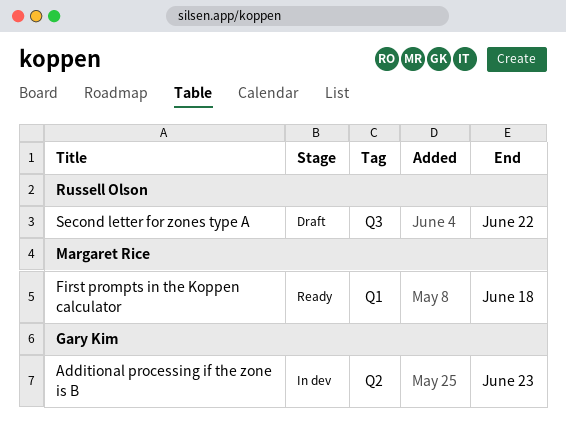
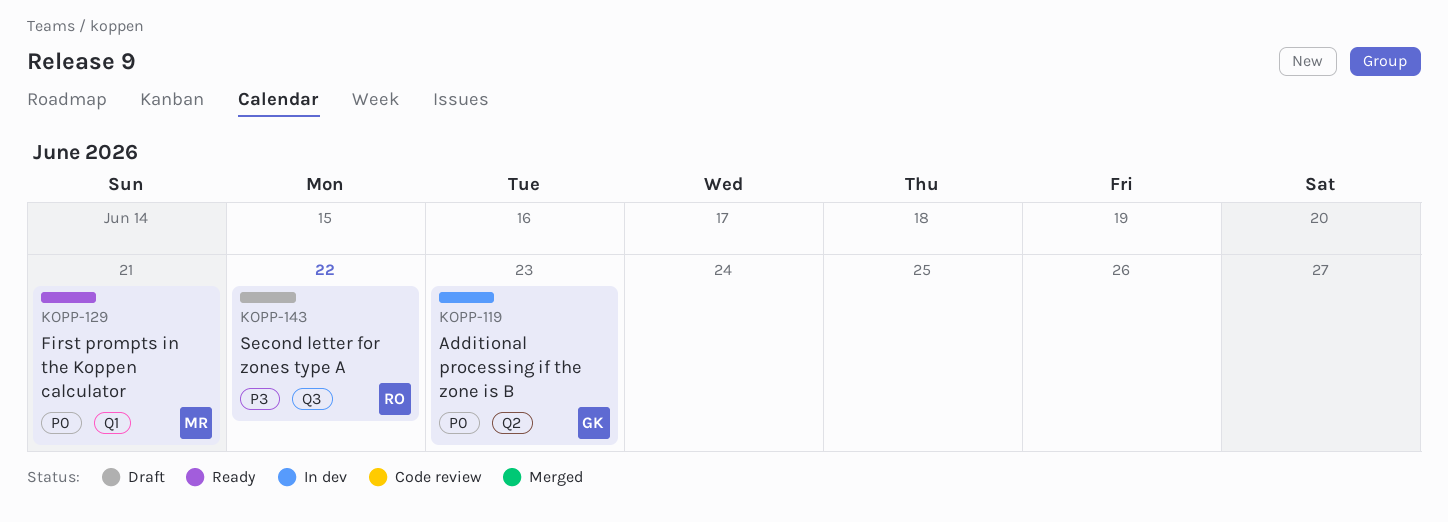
First prompts in the Koppen calculator, due: Jun 18 -> Jun 21

